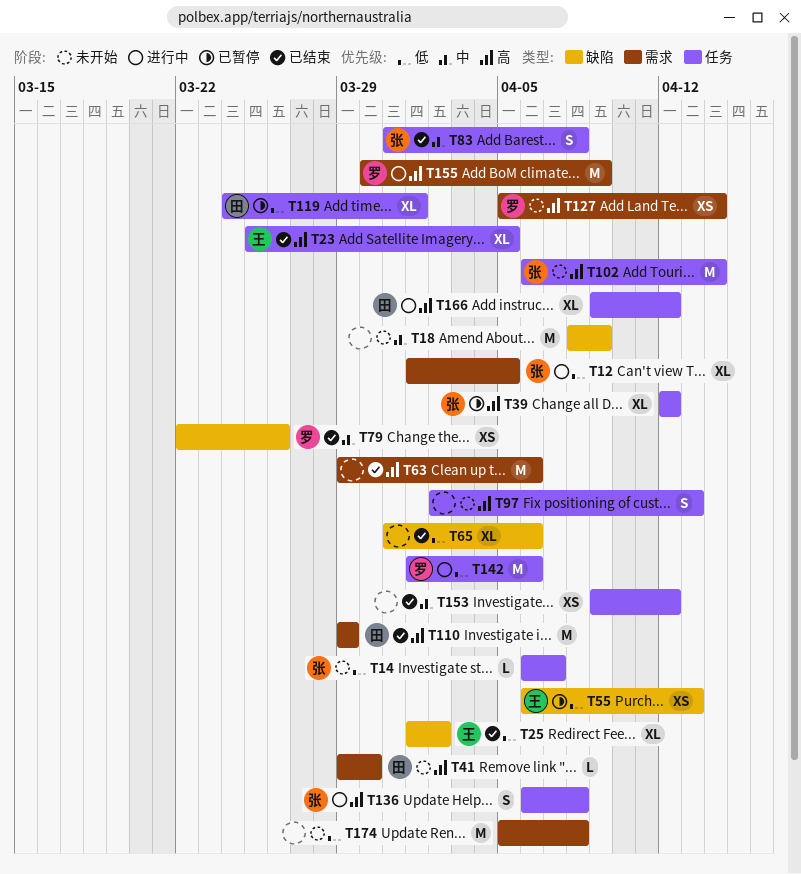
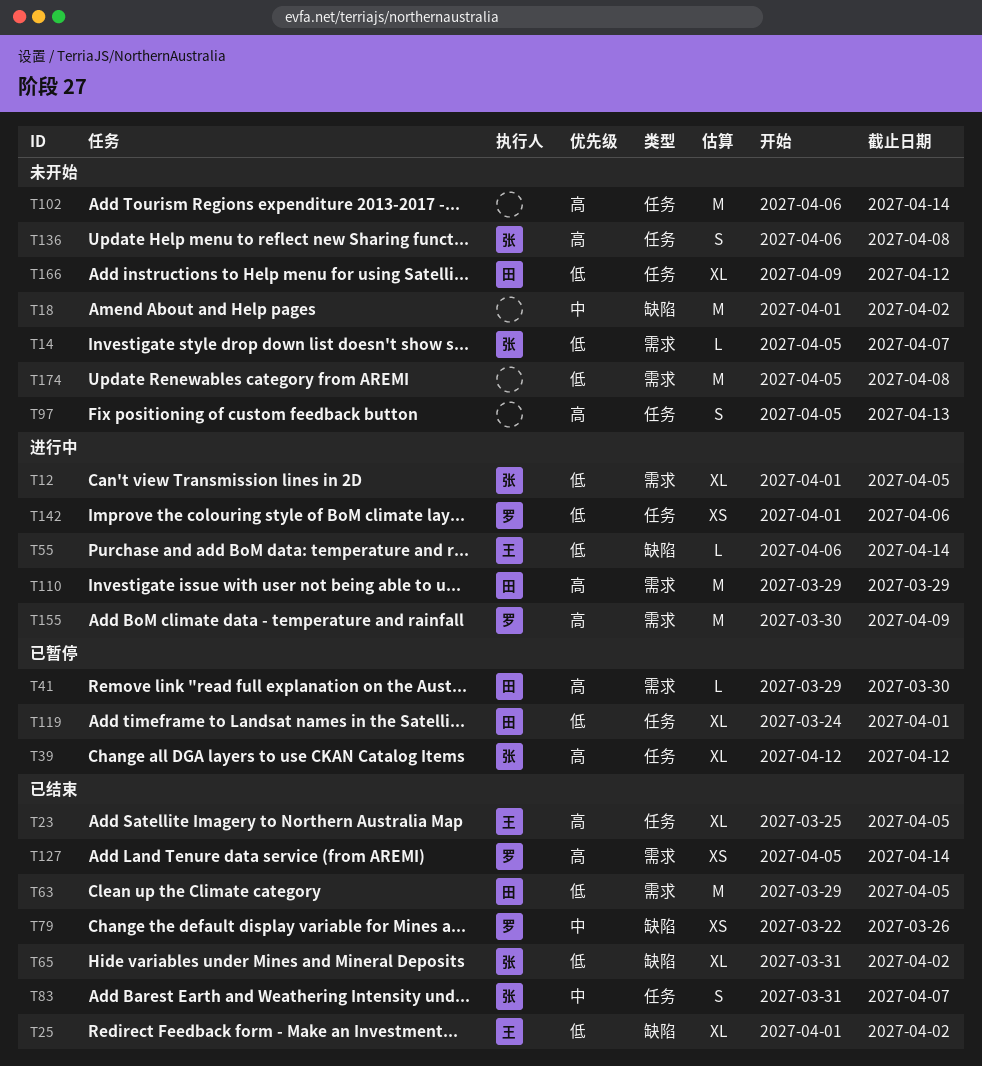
T14, label: 任务 -> 需求
T14, start: Apr 6 -> Apr 5
T18, start: Apr 8 -> Apr 1
T18, due: Apr 9 -> Apr 2
T41, status: 未开始 -> 已暂停
T55, status: 已暂停 -> 进行中
T55, estimate: XS -> L
T55, due: Apr 13 -> Apr 14
T63, owner: none -> 田
T63, priority: 高 -> 低
T63, due: Apr 6 -> Apr 5
T65, owner: none -> 张
T65, due: Apr 6 -> Apr 2
T83, due: Apr 8 -> Apr 7
T97, start: Apr 2 -> Apr 5
T102, owner: 张 -> none
T110, status: 已结束 -> 进行中
T127, status: 未开始 -> 已结束
T136, status: 进行中 -> 未开始
T142, estimate: M -> XS
T153: present -> none
T166, status: 进行中 -> 未开始
T166, priority: 高 -> 低

